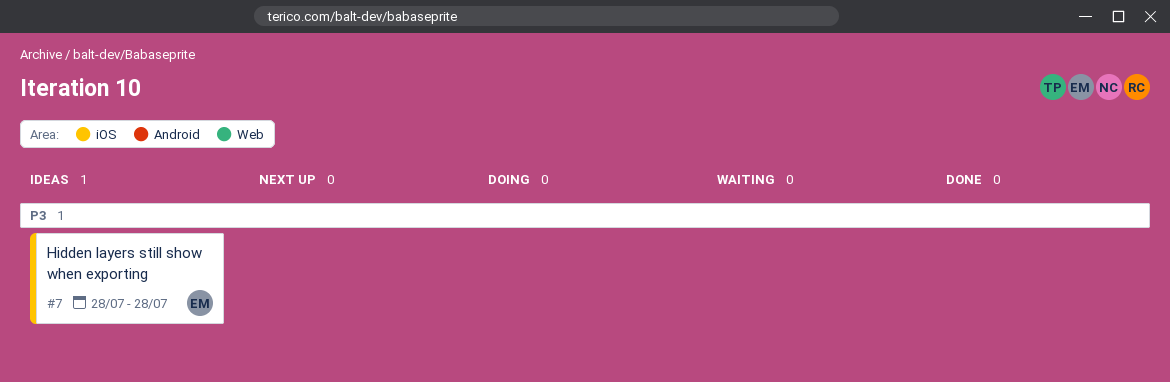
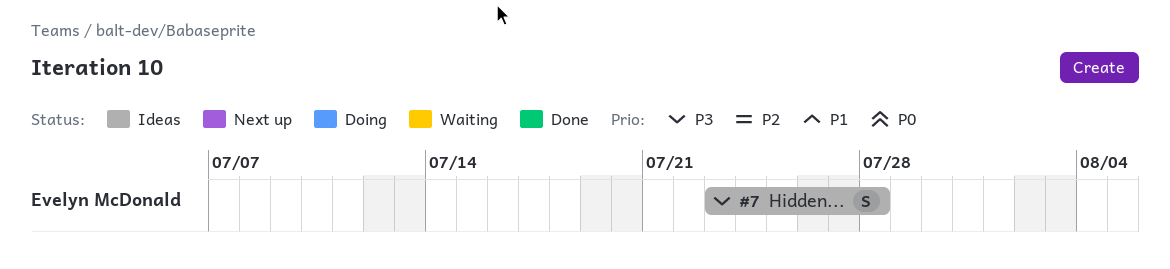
#7, start: Jul 28 -> Jul 23

